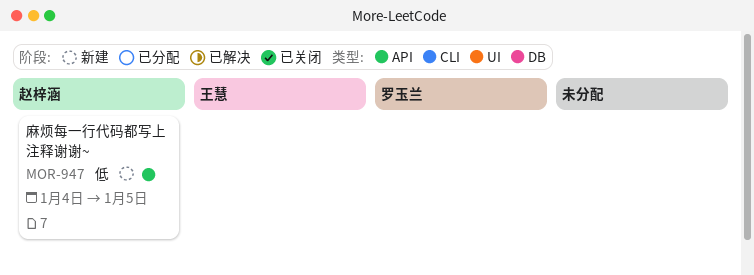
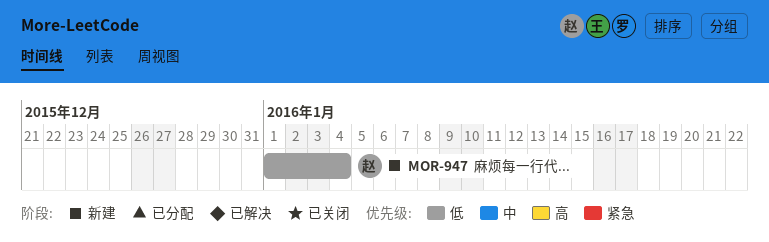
MOR-947, start: Jan 4 -> Jan 1
MOR-947, due: Jan 5 -> Jan 4

